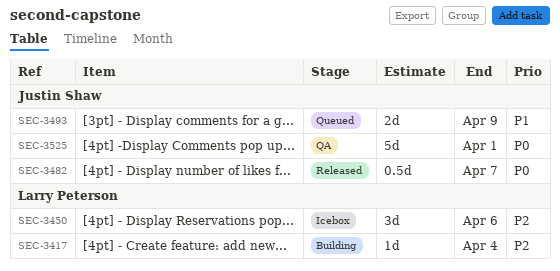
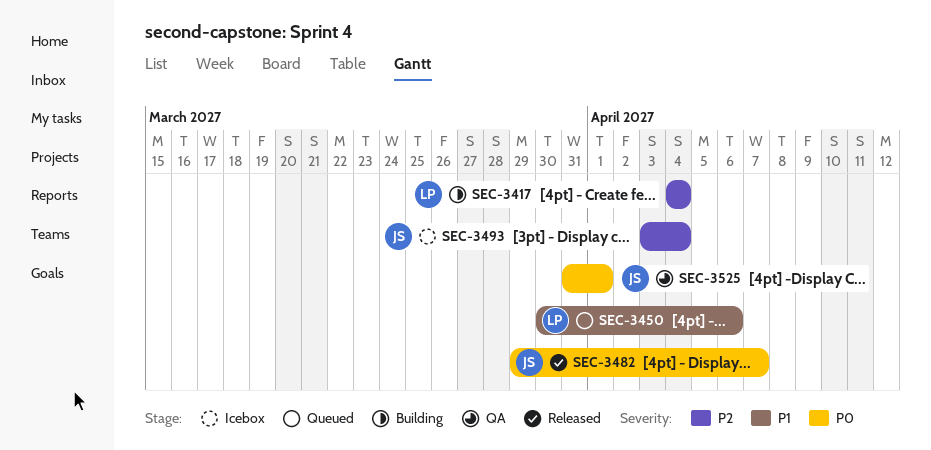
SEC-3450, status: Icebox -> Queued
SEC-3450, priority: P2 -> P1
SEC-3493, status: Queued -> Icebox
SEC-3493, priority: P1 -> P2
SEC-3493, due: Apr 9 -> Apr 4

